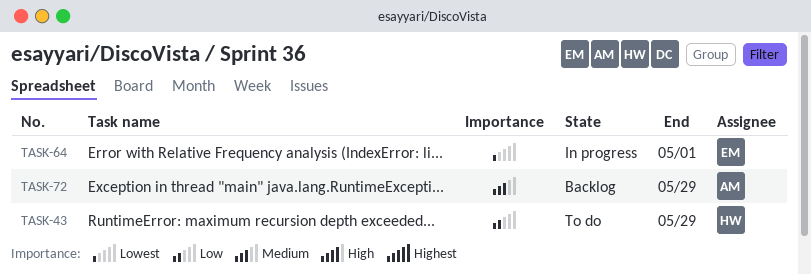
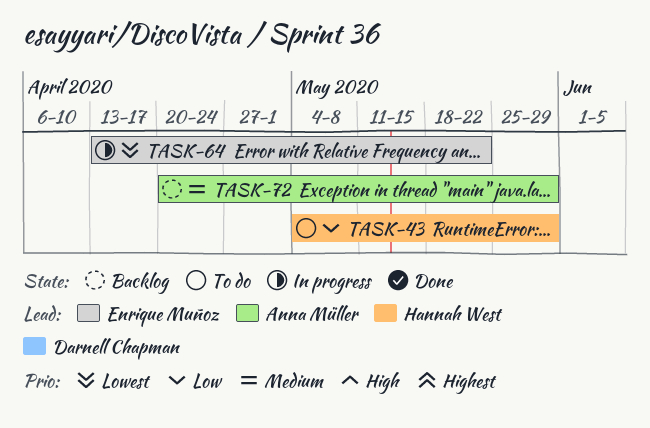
TASK-64, due: May 1 -> May 22

